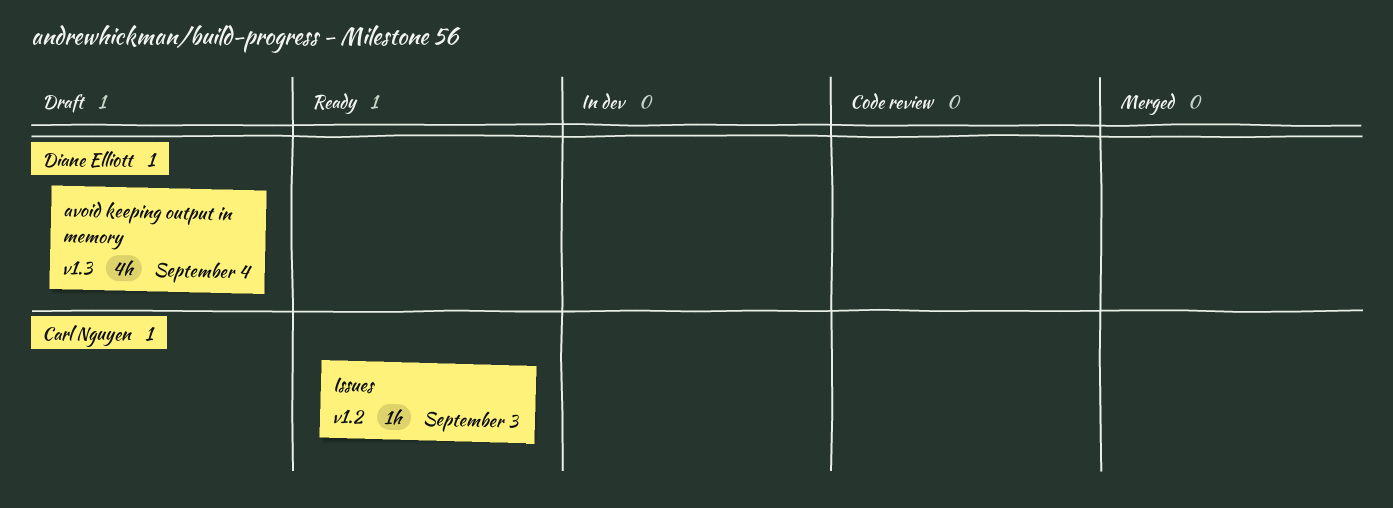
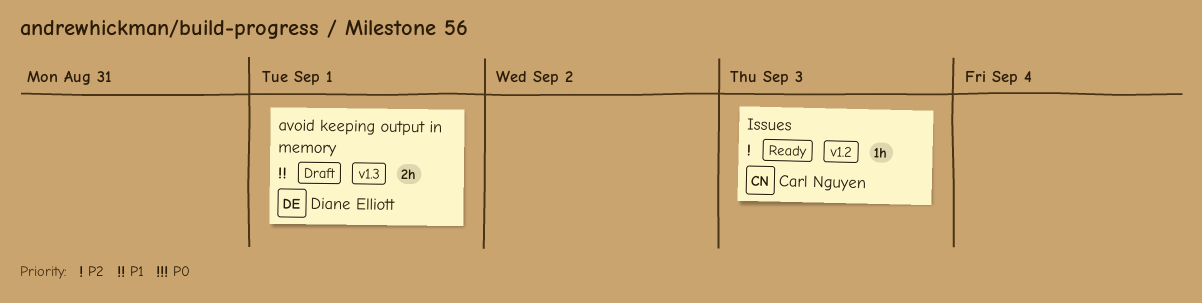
avoid keeping output in memory, estimate: 4h -> 2h
avoid keeping output in memory, due: Sep 4 -> Sep 1

